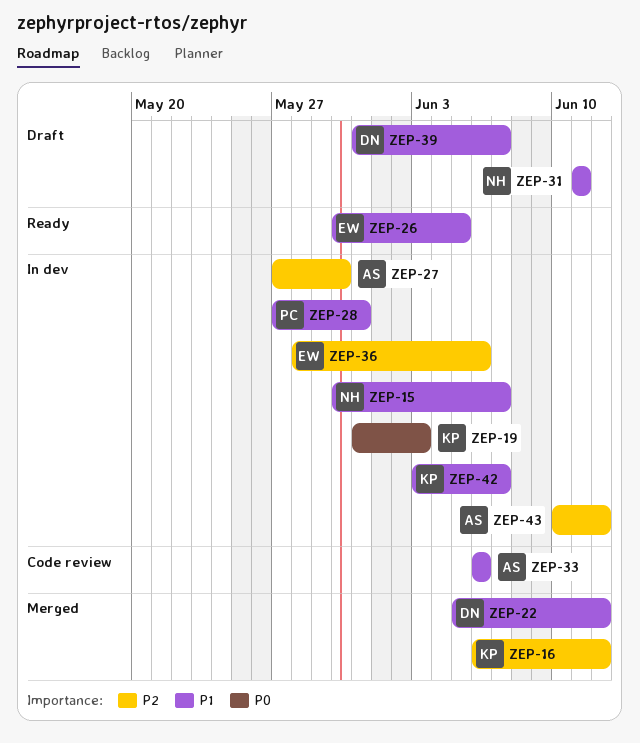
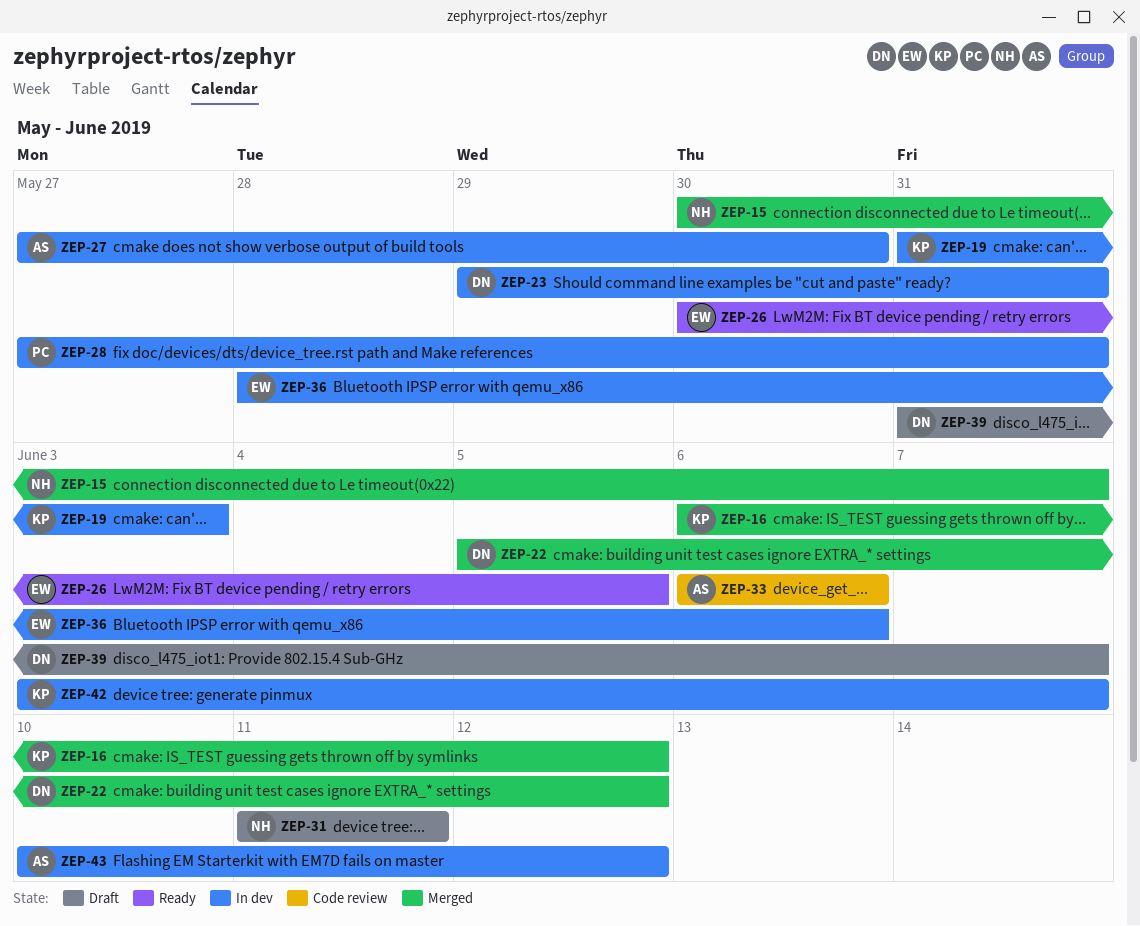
ZEP-15, status: In dev -> Merged
ZEP-23: none -> present

